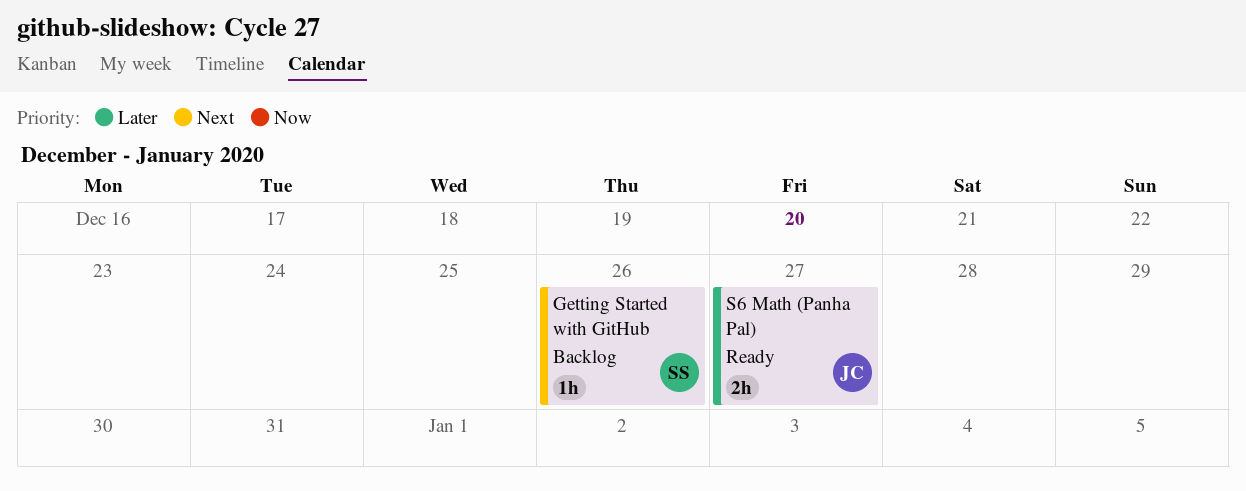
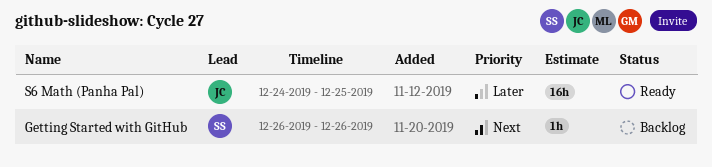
S6 Math (Panha Pal), estimate: 2h -> 16h
S6 Math (Panha Pal), due: Dec 27 -> Dec 25

